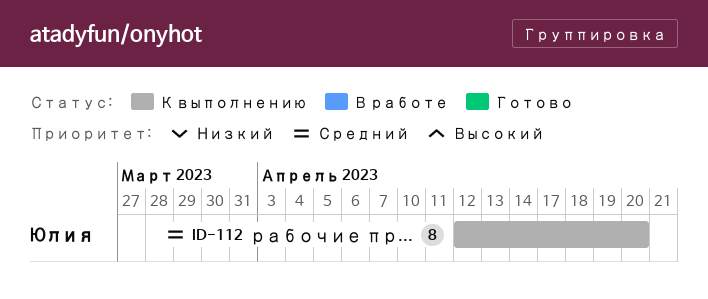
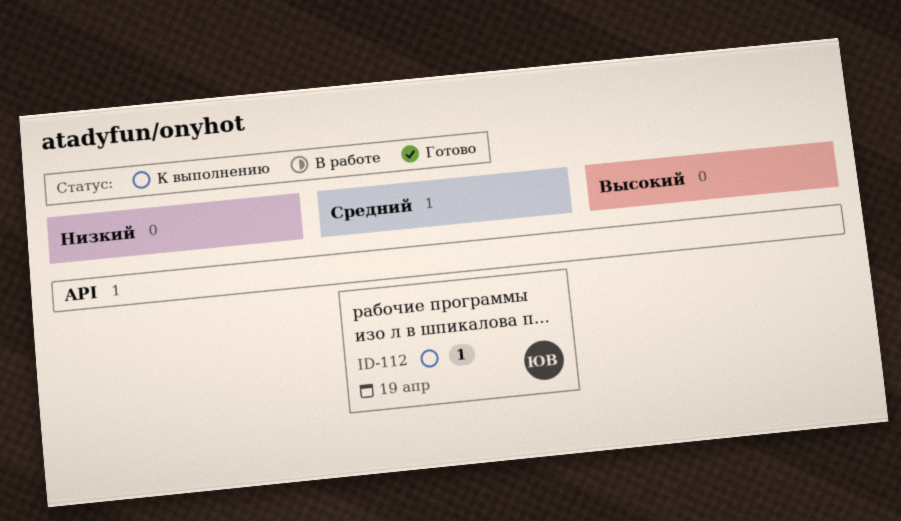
ID-112, estimate: 8 -> 1
ID-112, due: Apr 20 -> Apr 19

